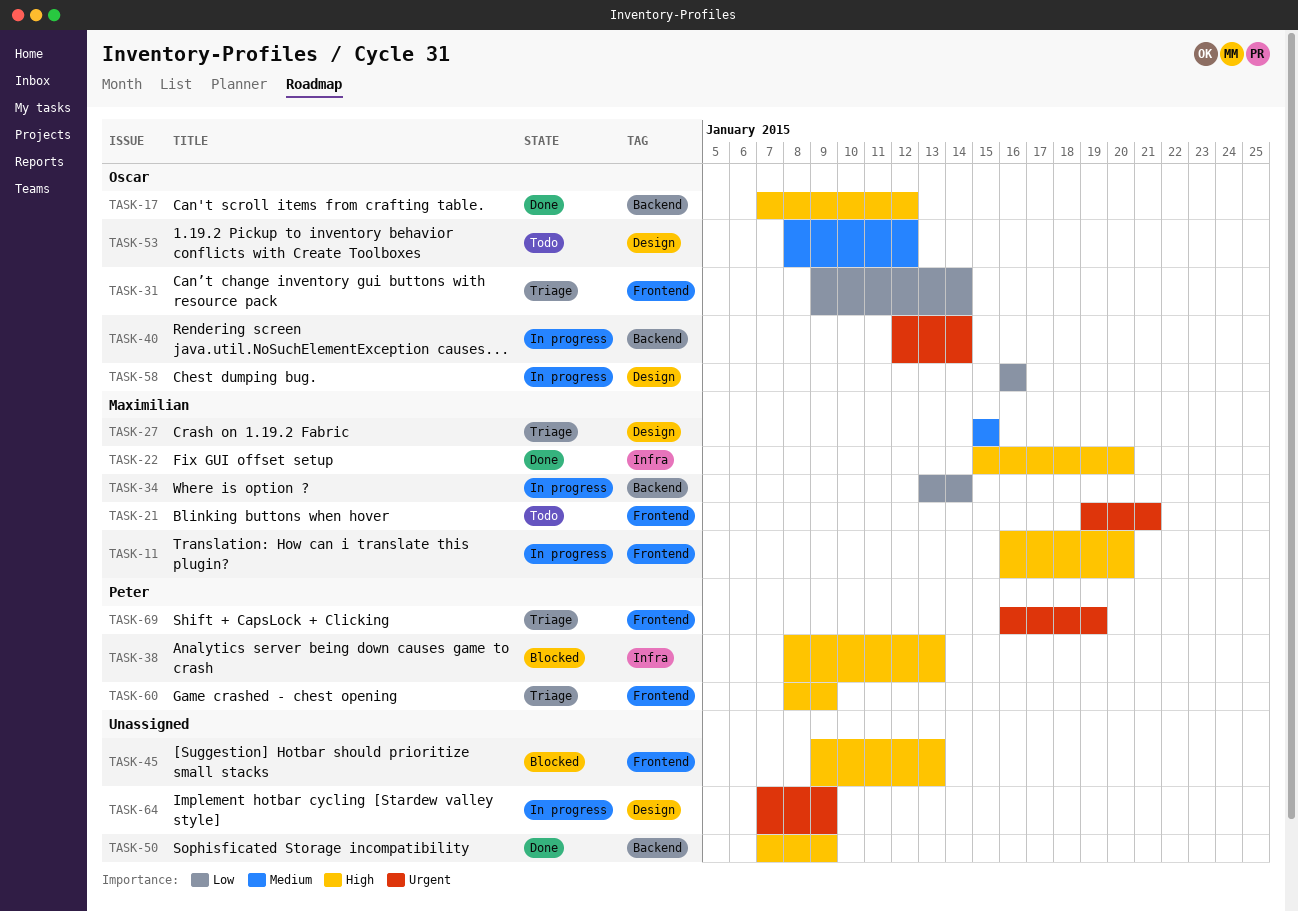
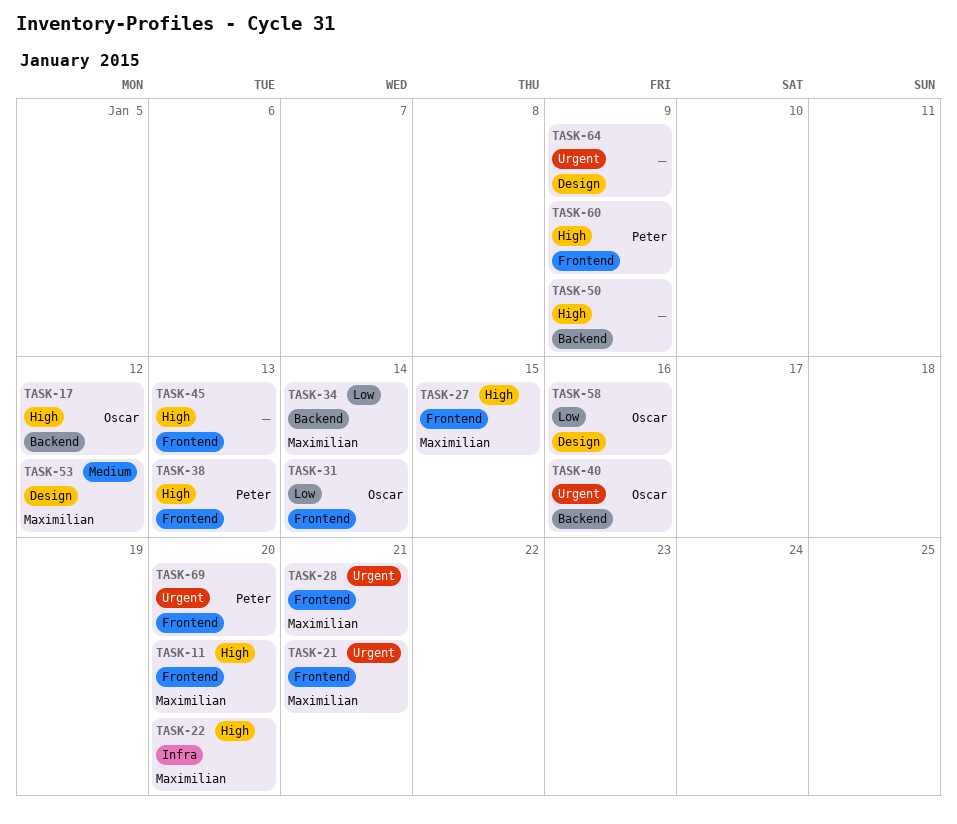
TASK-27, priority: Medium -> High
TASK-27, label: Design -> Frontend
TASK-28: none -> present
TASK-38, label: Infra -> Frontend
TASK-40, due: Jan 14 -> Jan 16
TASK-53, owner: Oscar -> Maximilian
TASK-69, due: Jan 19 -> Jan 20

